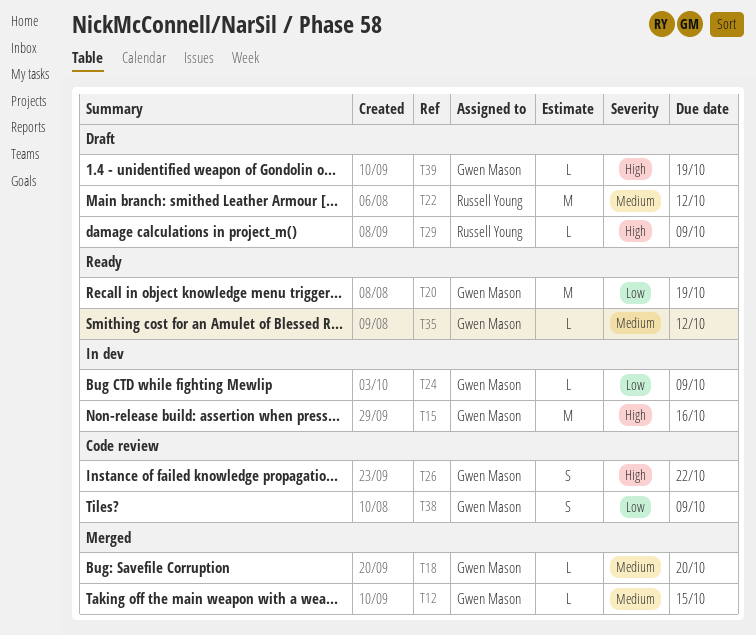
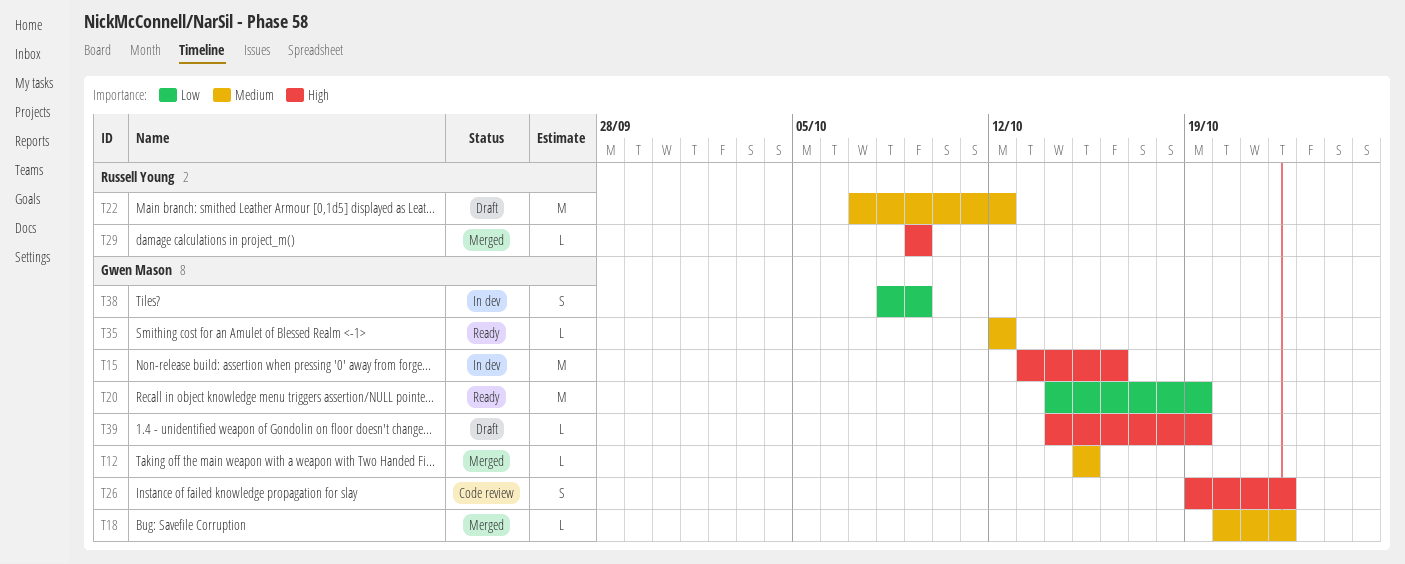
T18, due: Oct 20 -> Oct 22
T24: present -> none
T29, status: Draft -> Merged
T38, status: Code review -> In dev

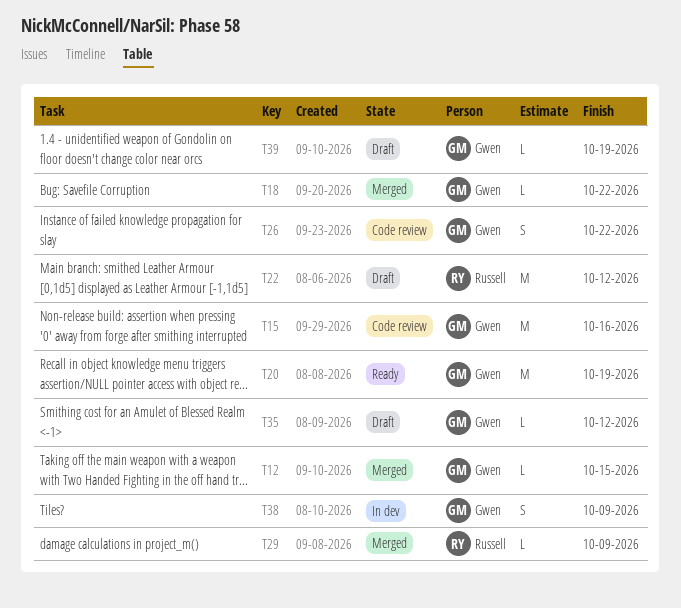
T15, status: In dev -> Code review
T35, status: Ready -> Draft

